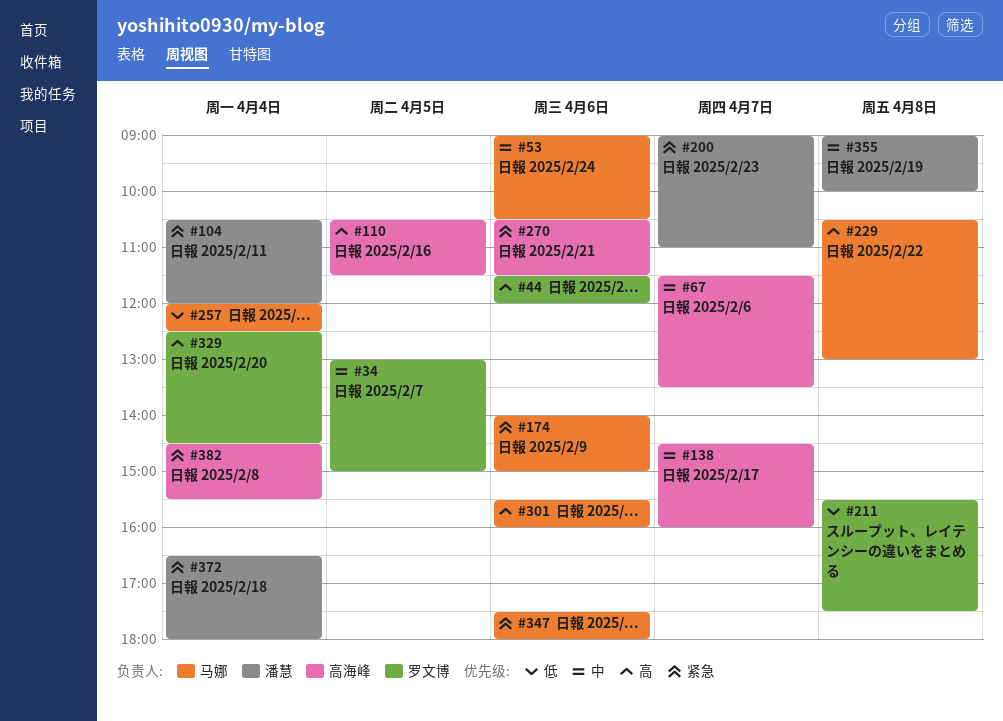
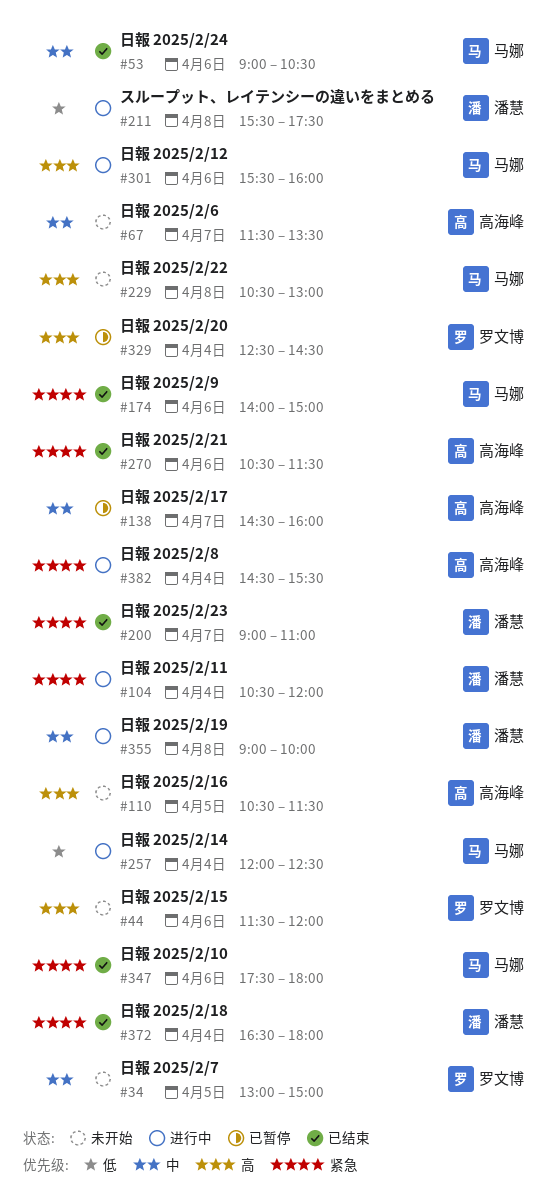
#211, owner: 罗文博 -> 潘慧

